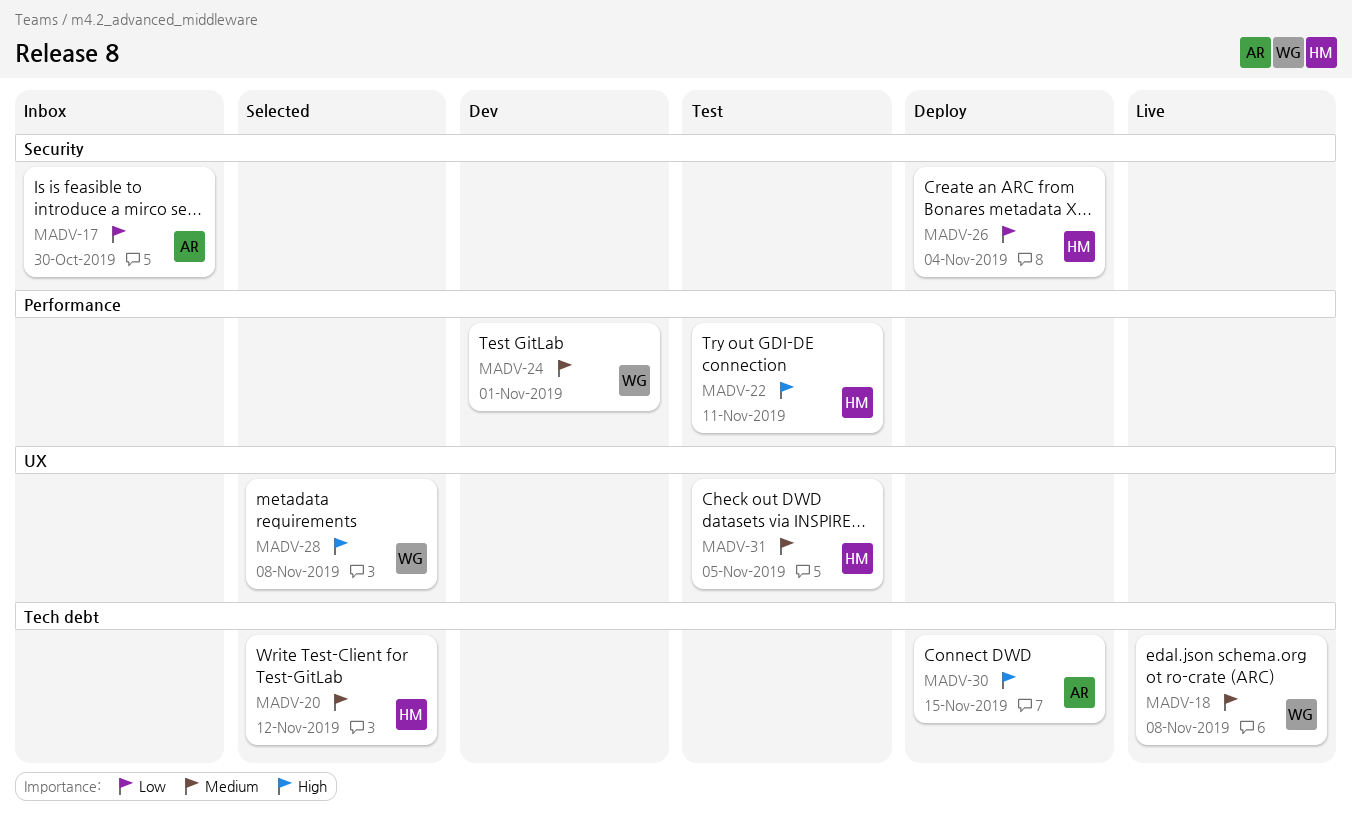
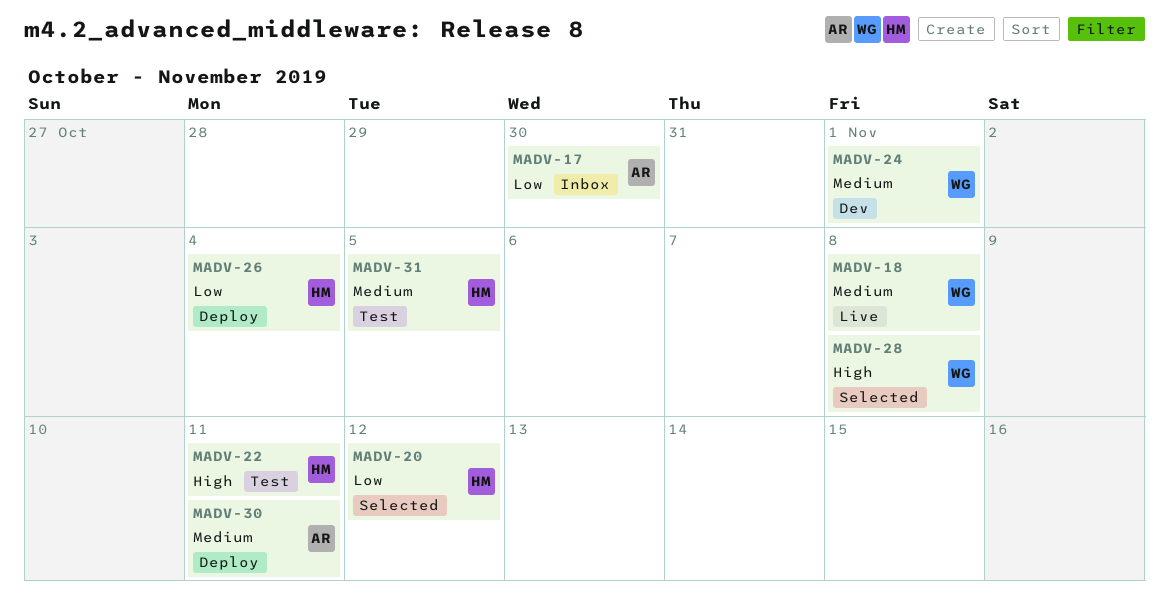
MADV-20, priority: Medium -> Low
MADV-30, priority: High -> Medium
MADV-30, due: Nov 15 -> Nov 11

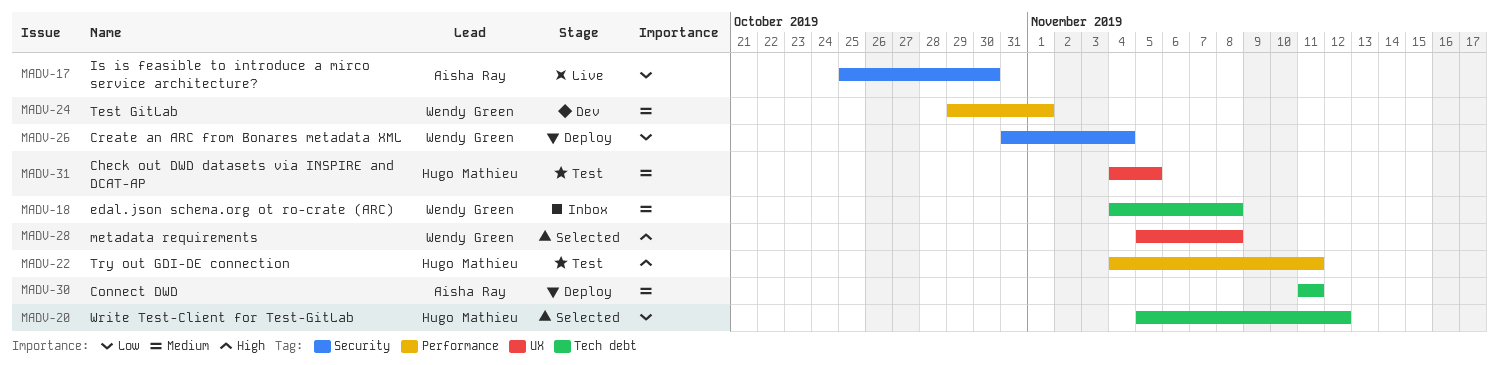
MADV-17, status: Inbox -> Live
MADV-18, status: Live -> Inbox
MADV-26, owner: Hugo Mathieu -> Wendy Green

